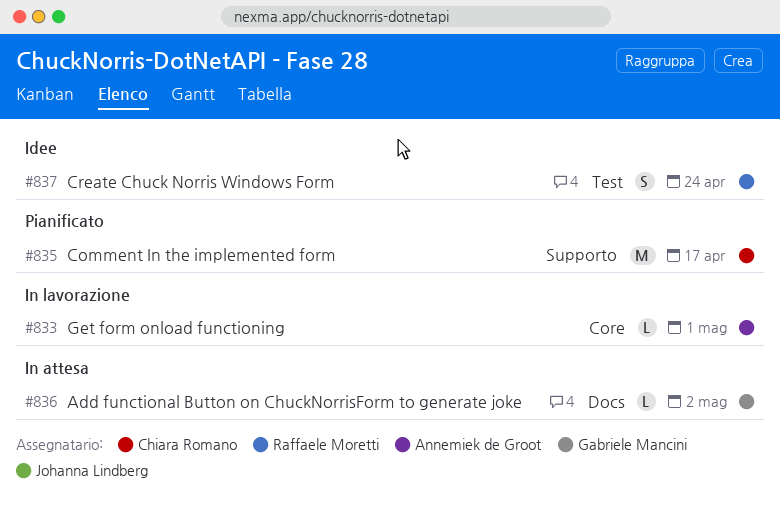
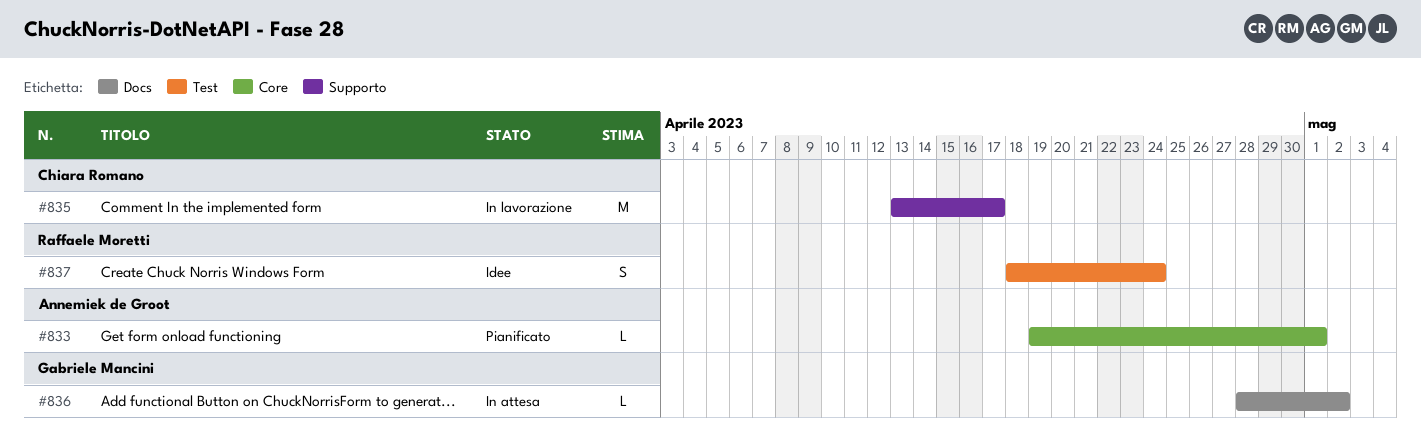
#833, status: In lavorazione -> Pianificato
#835, status: Pianificato -> In lavorazione

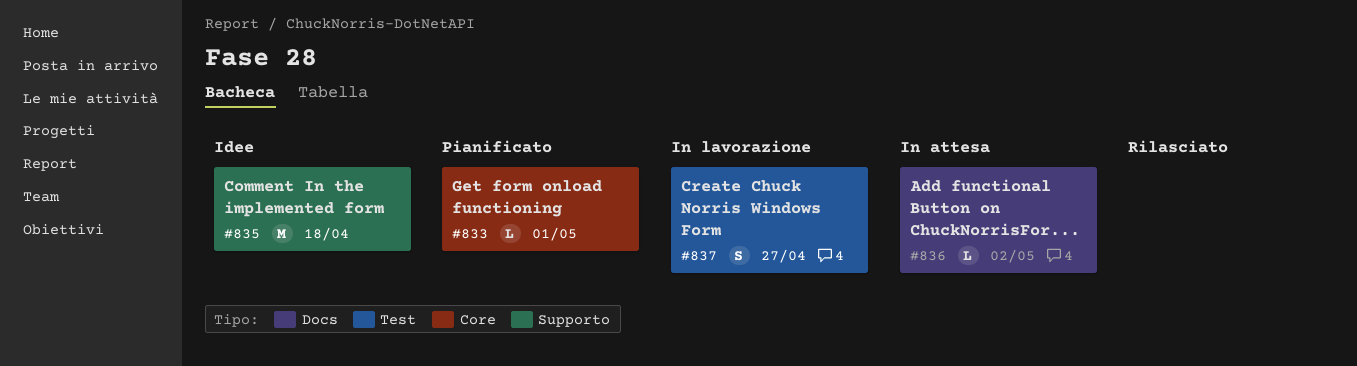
#835, status: In lavorazione -> Idee
#835, due: Apr 17 -> Apr 18
#837, status: Idee -> In lavorazione
#837, due: Apr 24 -> Apr 27

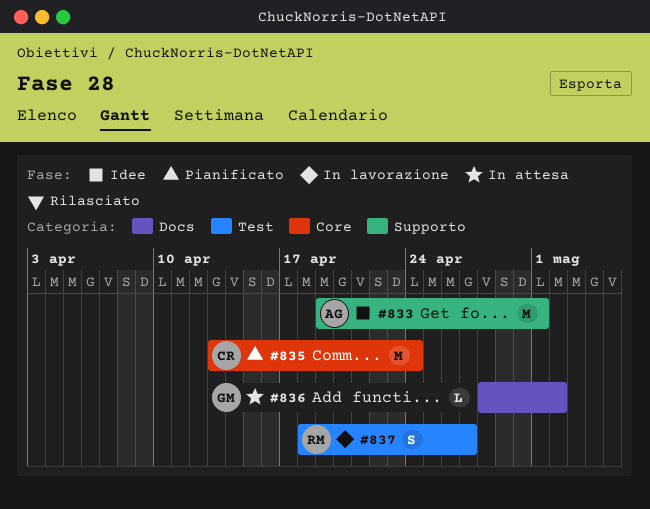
#833, status: Pianificato -> Idee
#833, label: Core -> Supporto
#833, estimate: L -> M
#835, status: Idee -> Pianificato
#835, label: Supporto -> Core
#835, due: Apr 18 -> Apr 24

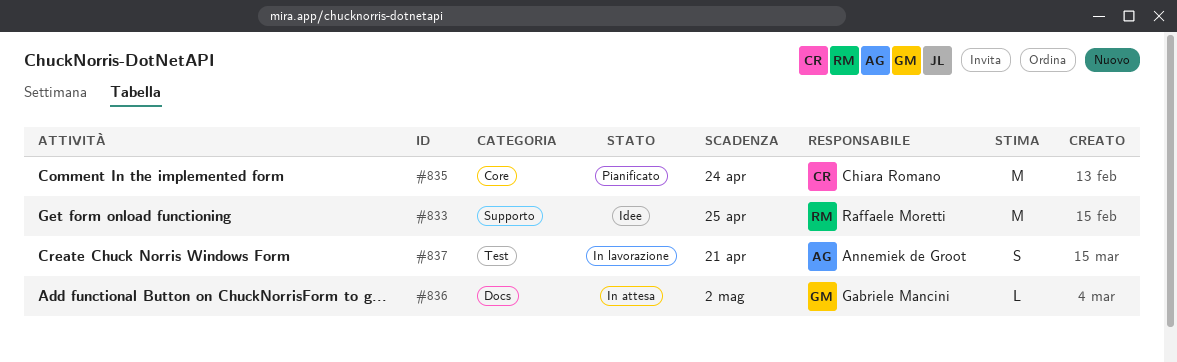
#833, owner: Annemiek de Groot -> Raffaele Moretti
#833, due: May 1 -> Apr 25
#837, owner: Raffaele Moretti -> Annemiek de Groot
#837, due: Apr 27 -> Apr 21

